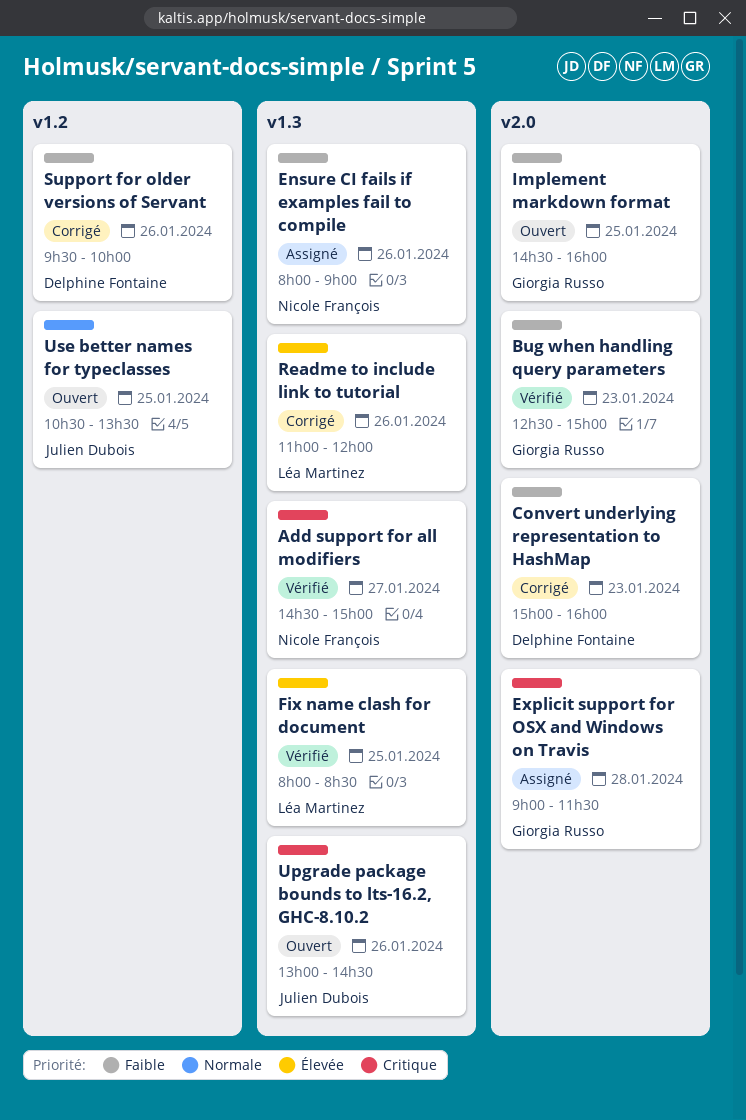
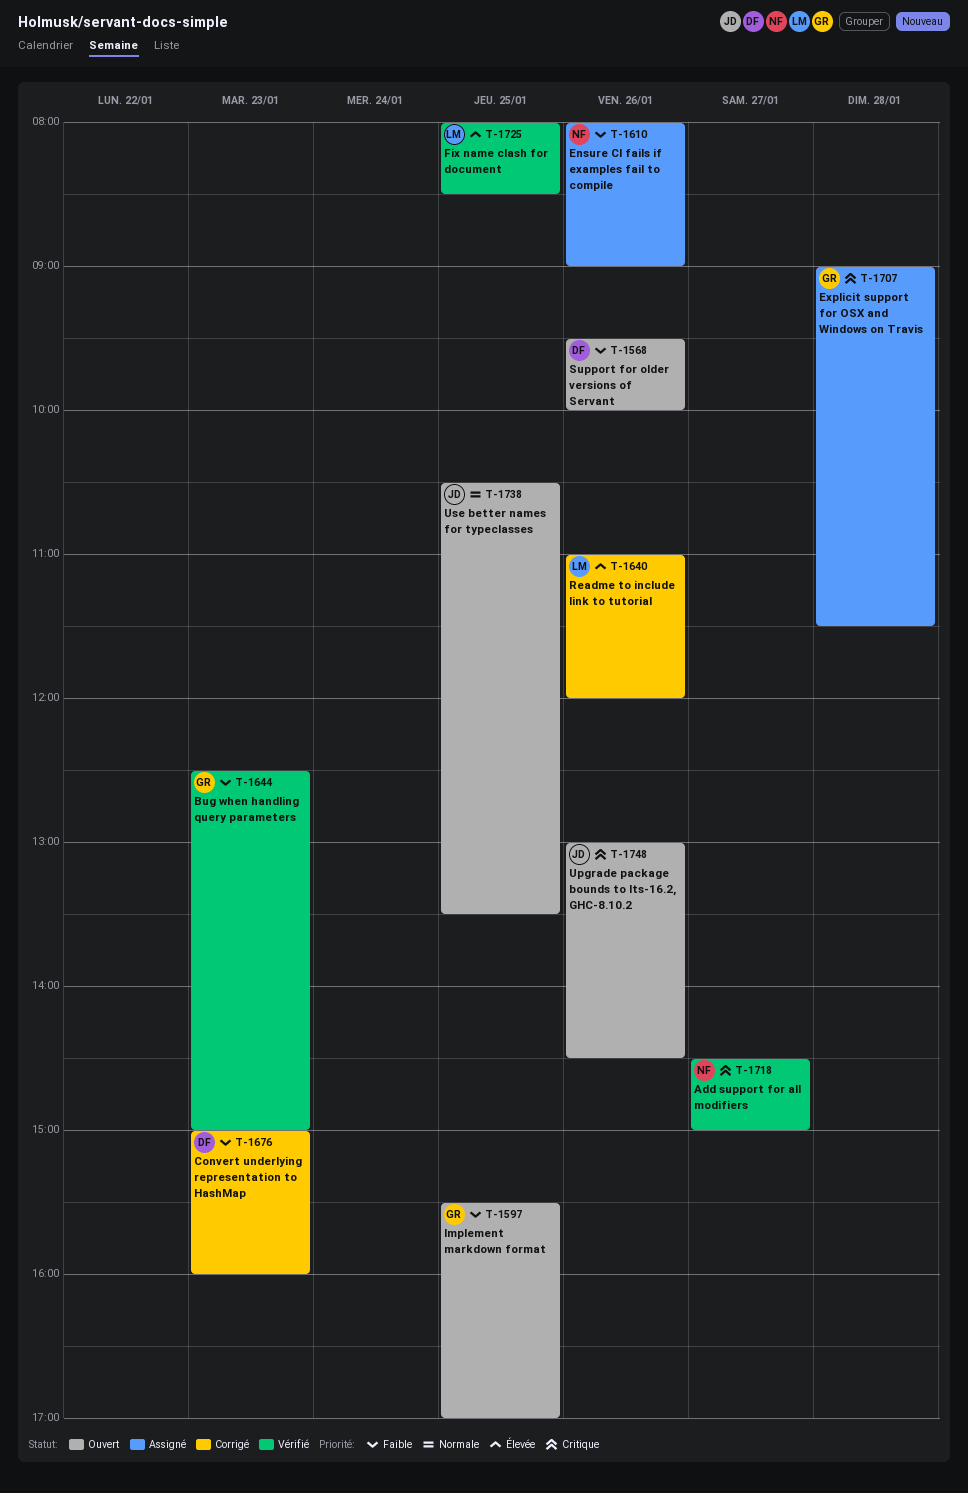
Implement markdown format, begins: 14:30 -> 15:30
Implement markdown format, ends: 16:00 -> 17:00
Support for older versions of Servant, status: Corrigé -> Ouvert

